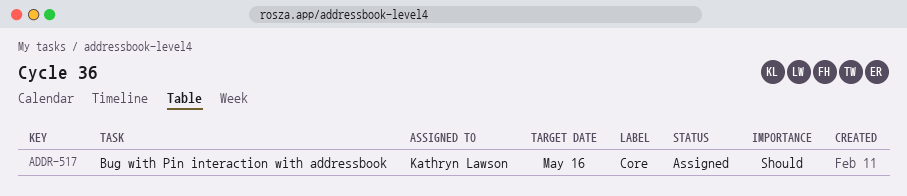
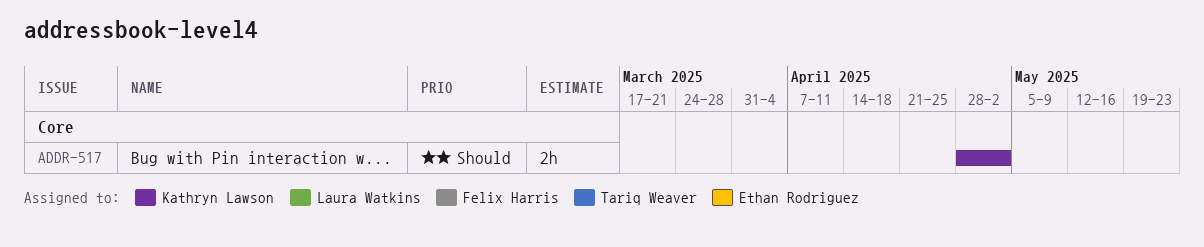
ADDR-517, due: May 16 -> May 2

